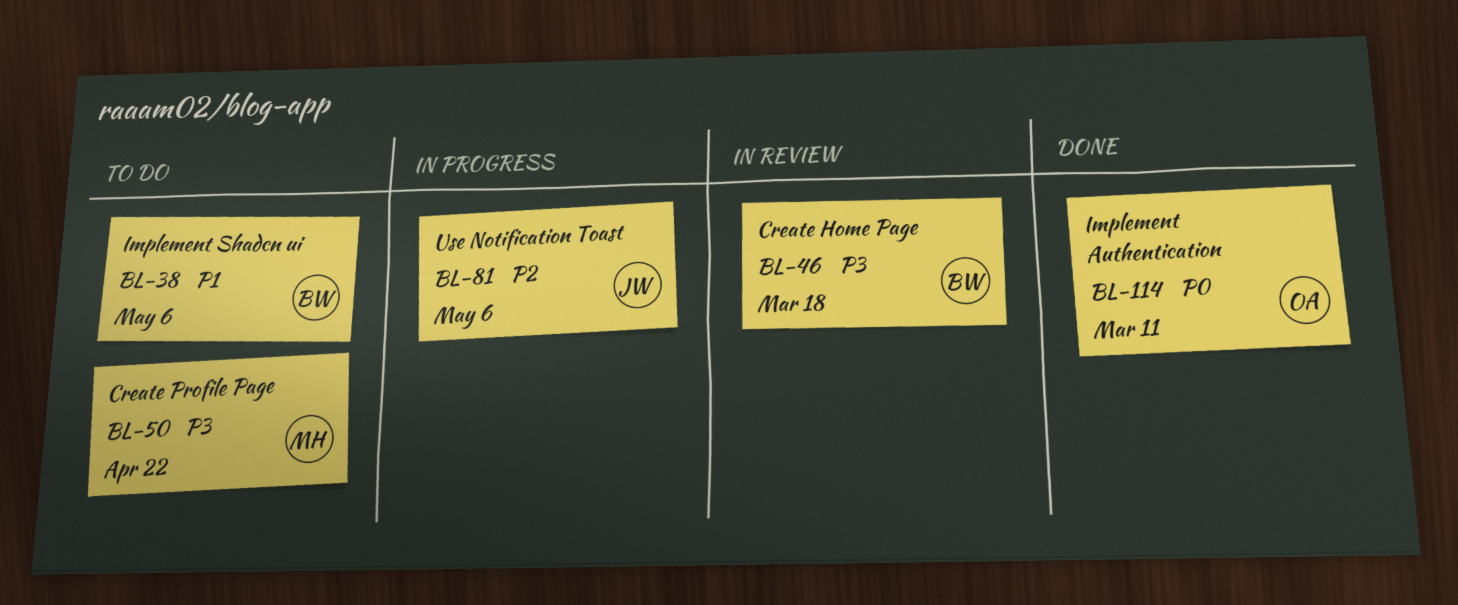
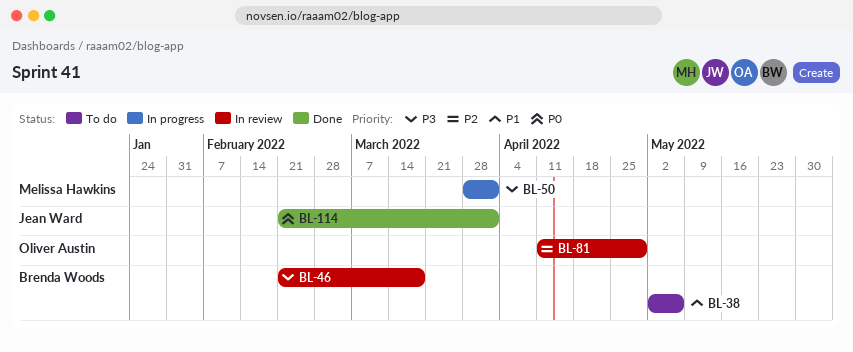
BL-50, status: To do -> In progress
BL-50, due: Apr 22 -> Apr 1
BL-81, status: In progress -> In review
BL-81, owner: Jean Ward -> Oliver Austin
BL-81, due: May 6 -> Apr 29
BL-114, owner: Oliver Austin -> Jean Ward
BL-114, due: Mar 11 -> Apr 1

